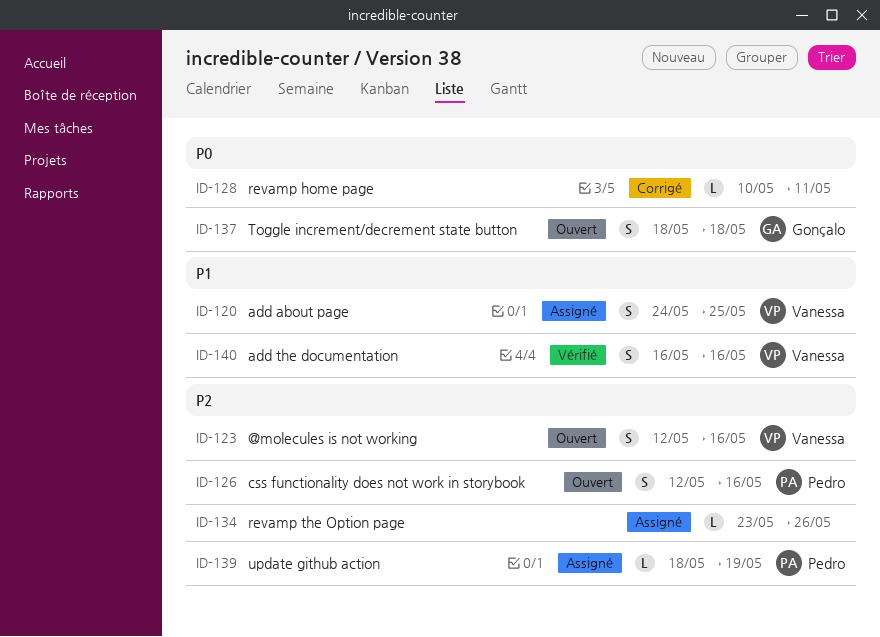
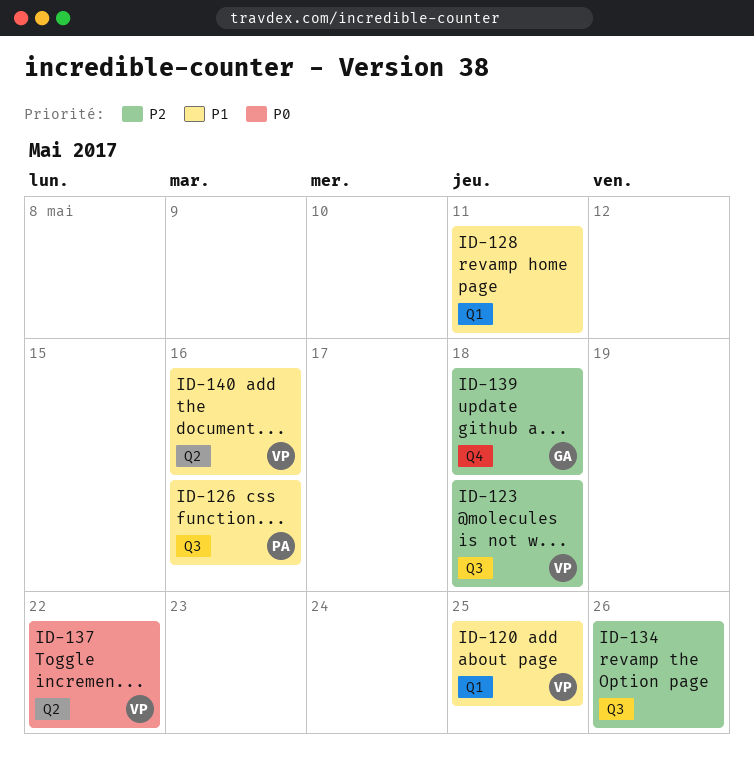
ID-123, due: May 16 -> May 18
ID-126, priority: P2 -> P1
ID-128, priority: P0 -> P1
ID-137, owner: Gonçalo -> Vanessa
ID-137, due: May 18 -> May 22
ID-139, owner: Pedro -> Gonçalo
ID-139, due: May 19 -> May 18

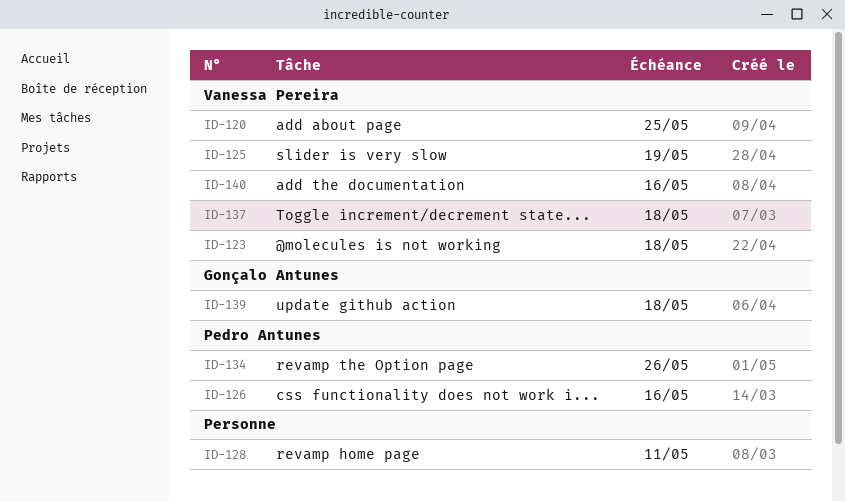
ID-125: none -> present
ID-134, owner: none -> Pedro Antunes
ID-137, due: May 22 -> May 18

